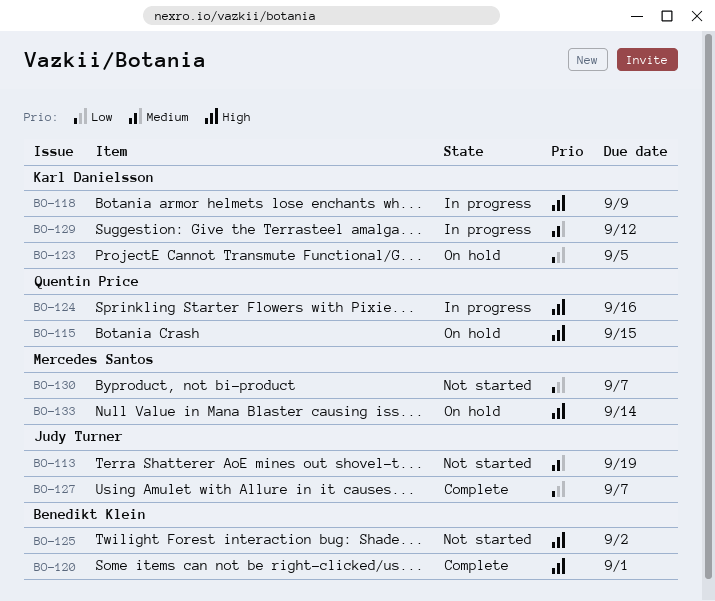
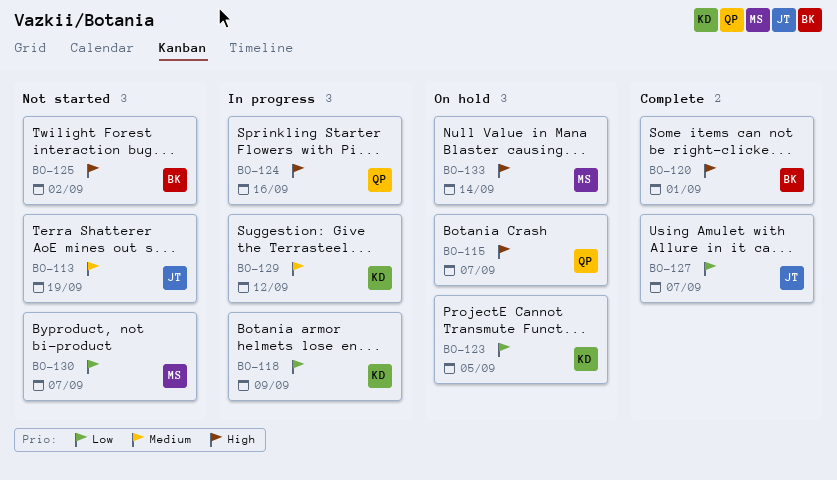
BO-115, due: Sep 15 -> Sep 7
BO-118, priority: High -> Low

